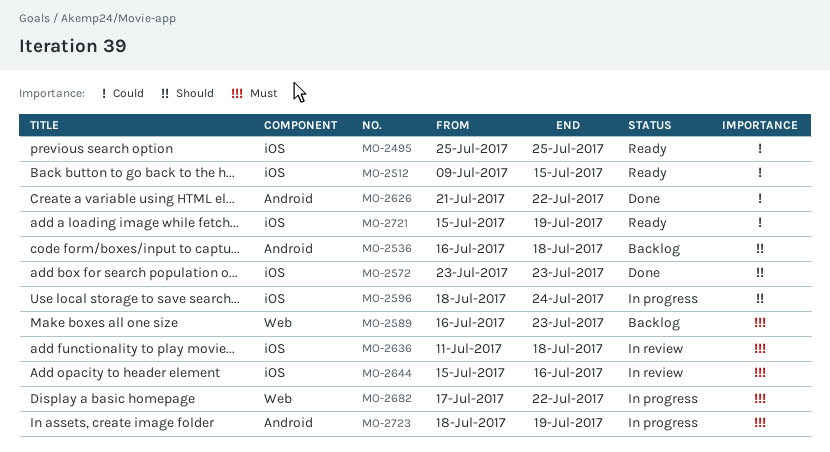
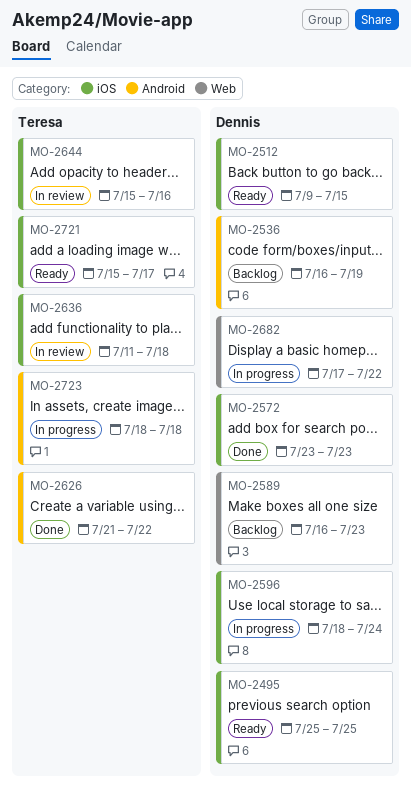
MO-2536, due: Jul 18 -> Jul 19
MO-2721, due: Jul 19 -> Jul 17
MO-2723, due: Jul 19 -> Jul 18

